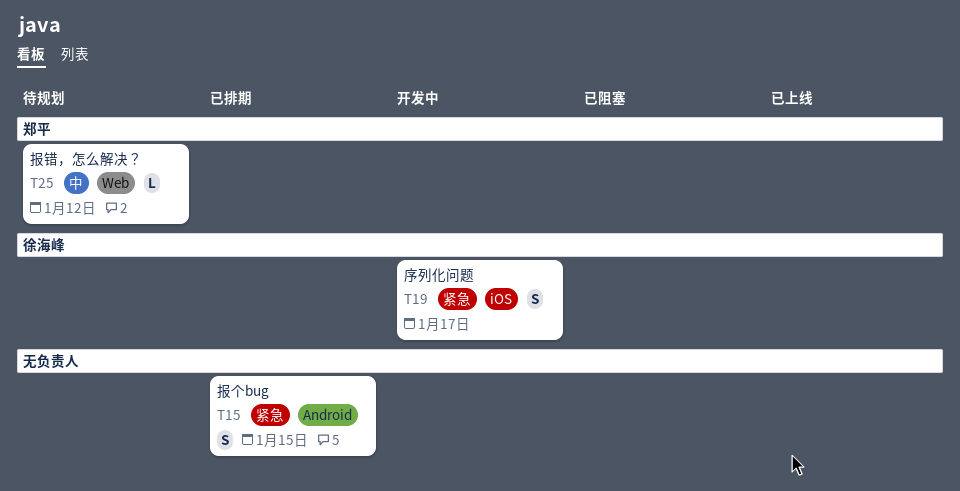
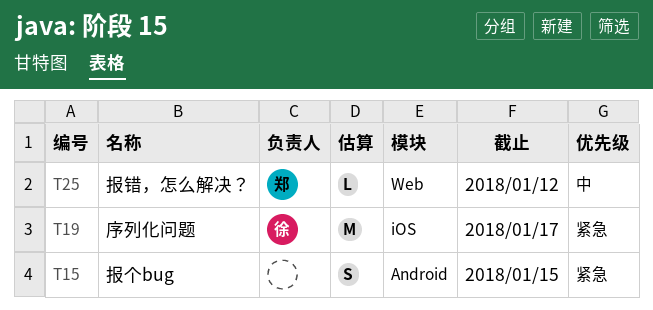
T19, estimate: S -> M

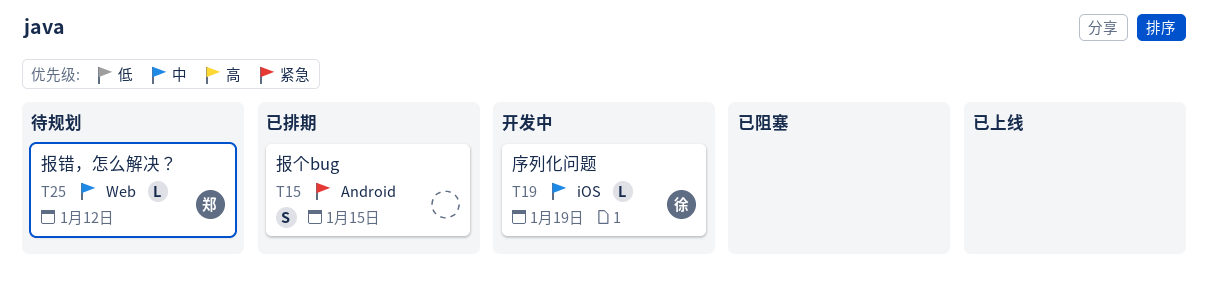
T19, priority: 紧急 -> 中
T19, estimate: M -> L
T19, due: Jan 17 -> Jan 19

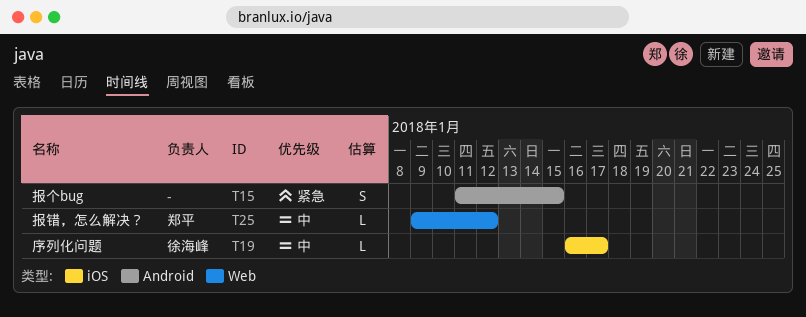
T19, due: Jan 19 -> Jan 17

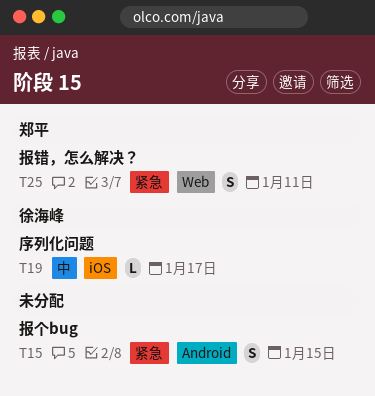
T25, priority: 中 -> 紧急
T25, estimate: L -> S
T25, due: Jan 12 -> Jan 11

